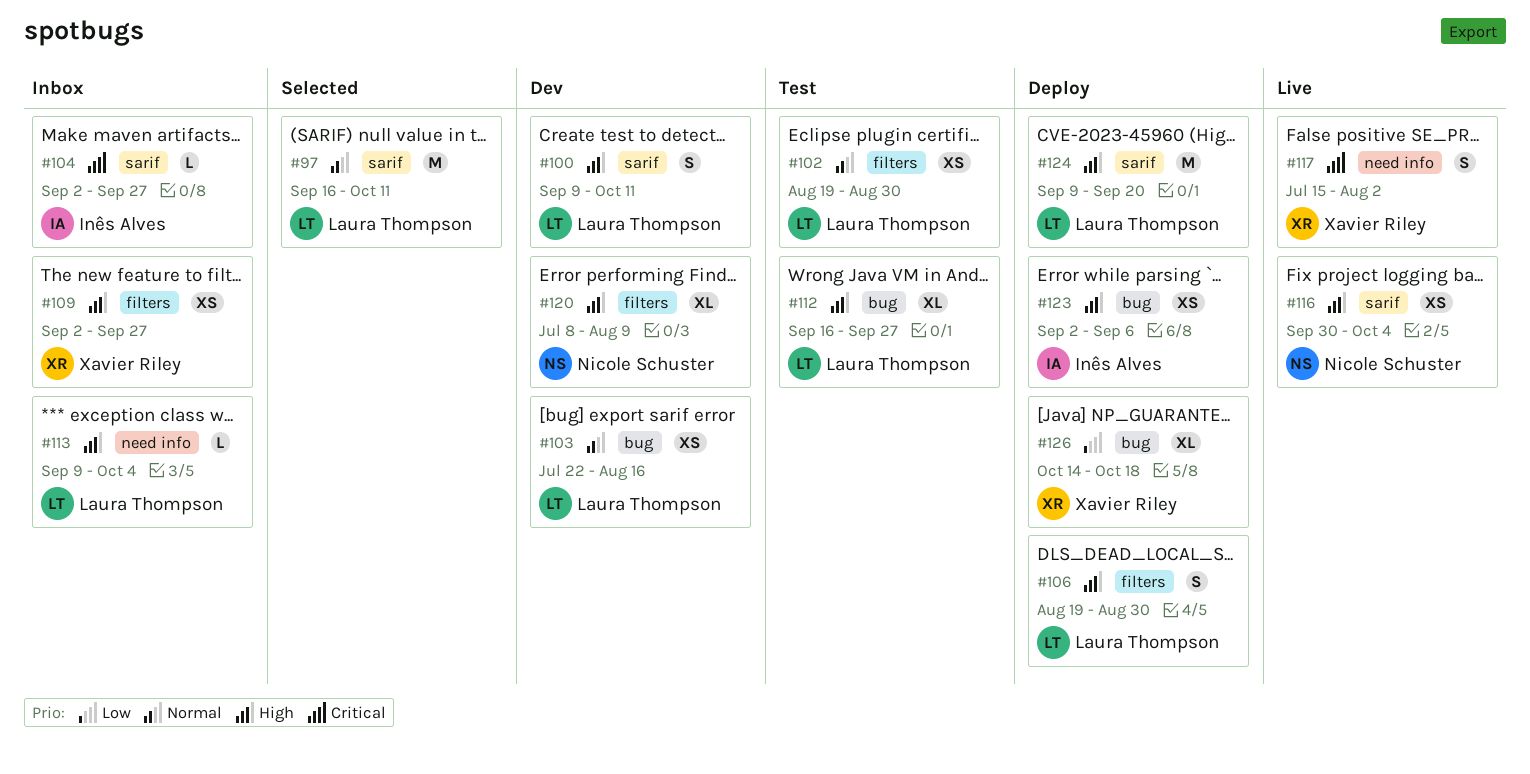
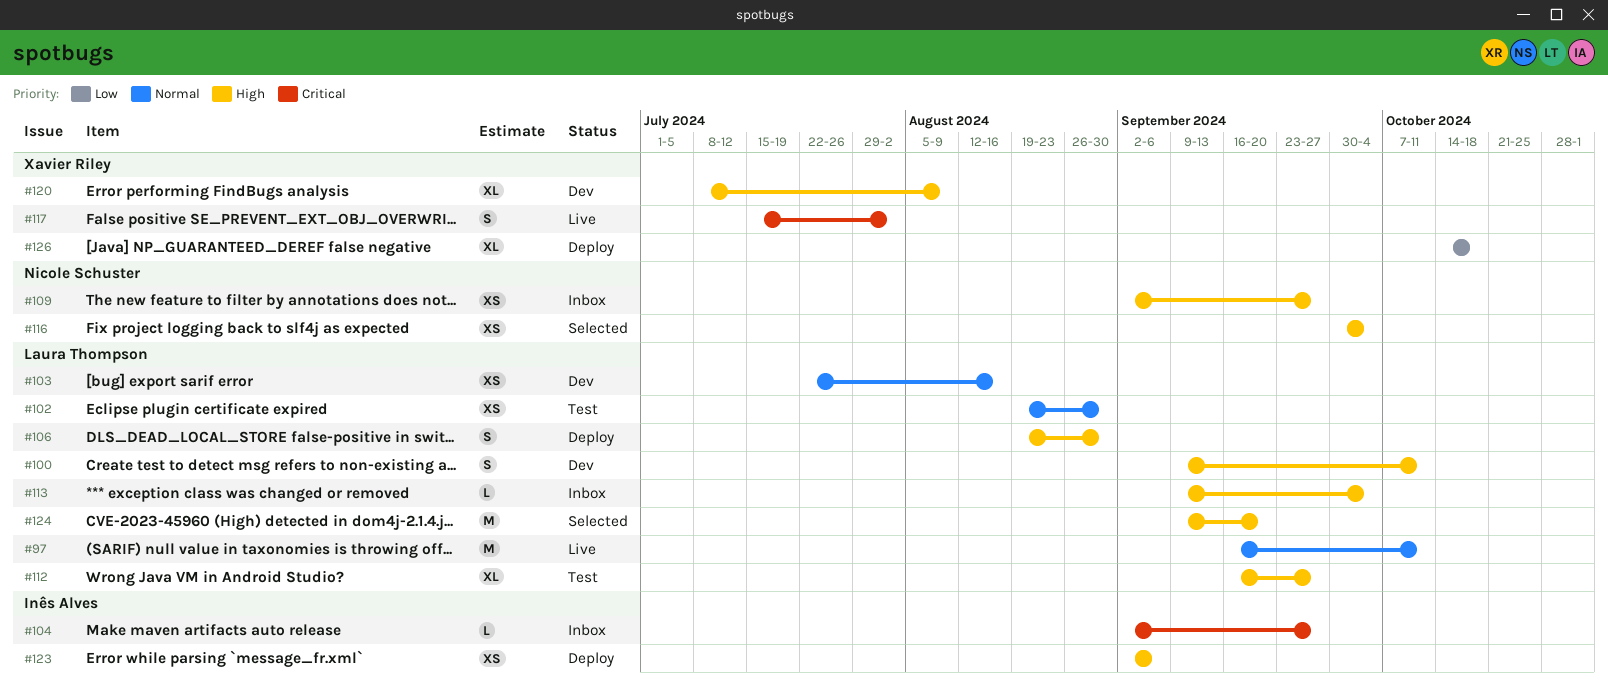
#97, status: Selected -> Live
#109, owner: Xavier Riley -> Nicole Schuster
#116, status: Live -> Selected
#120, owner: Nicole Schuster -> Xavier Riley
#124, status: Deploy -> Selected

